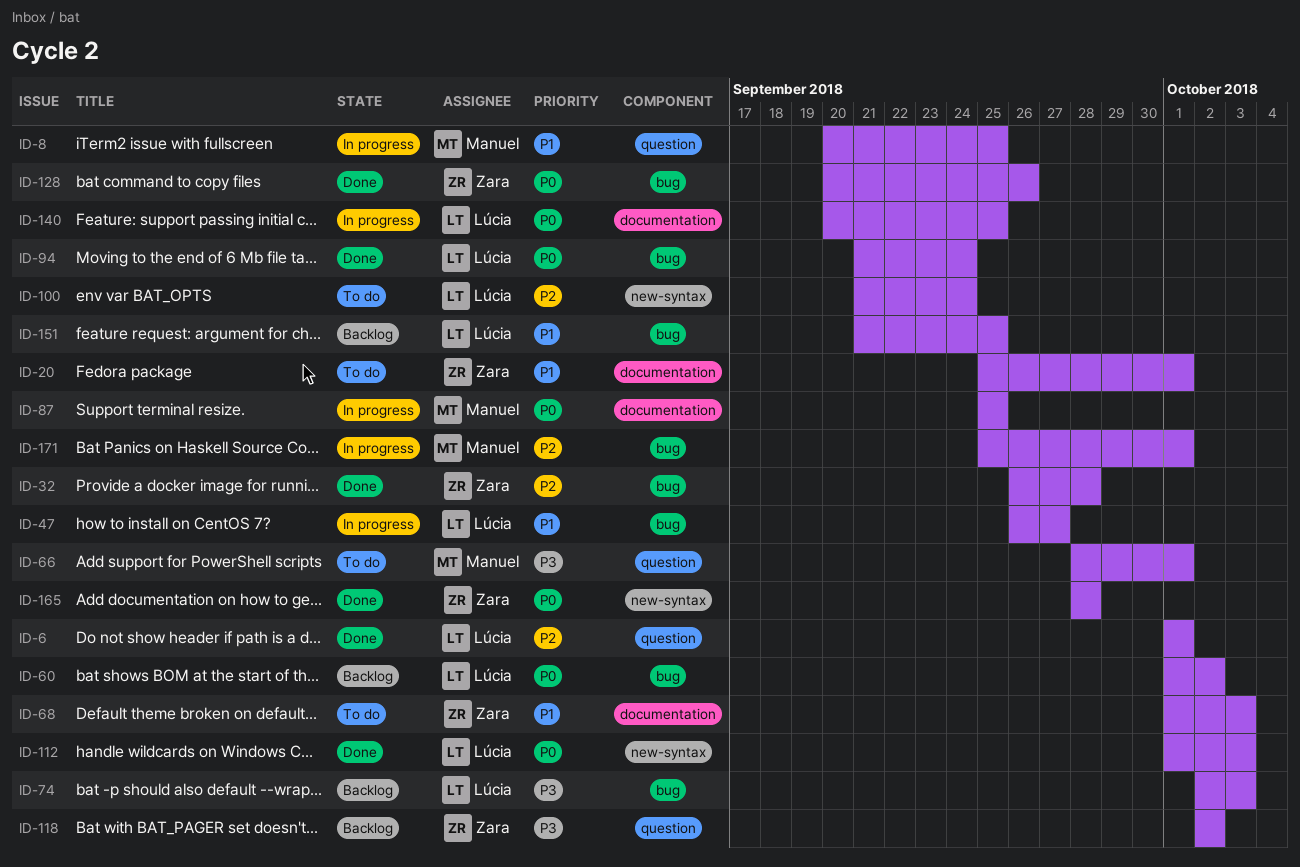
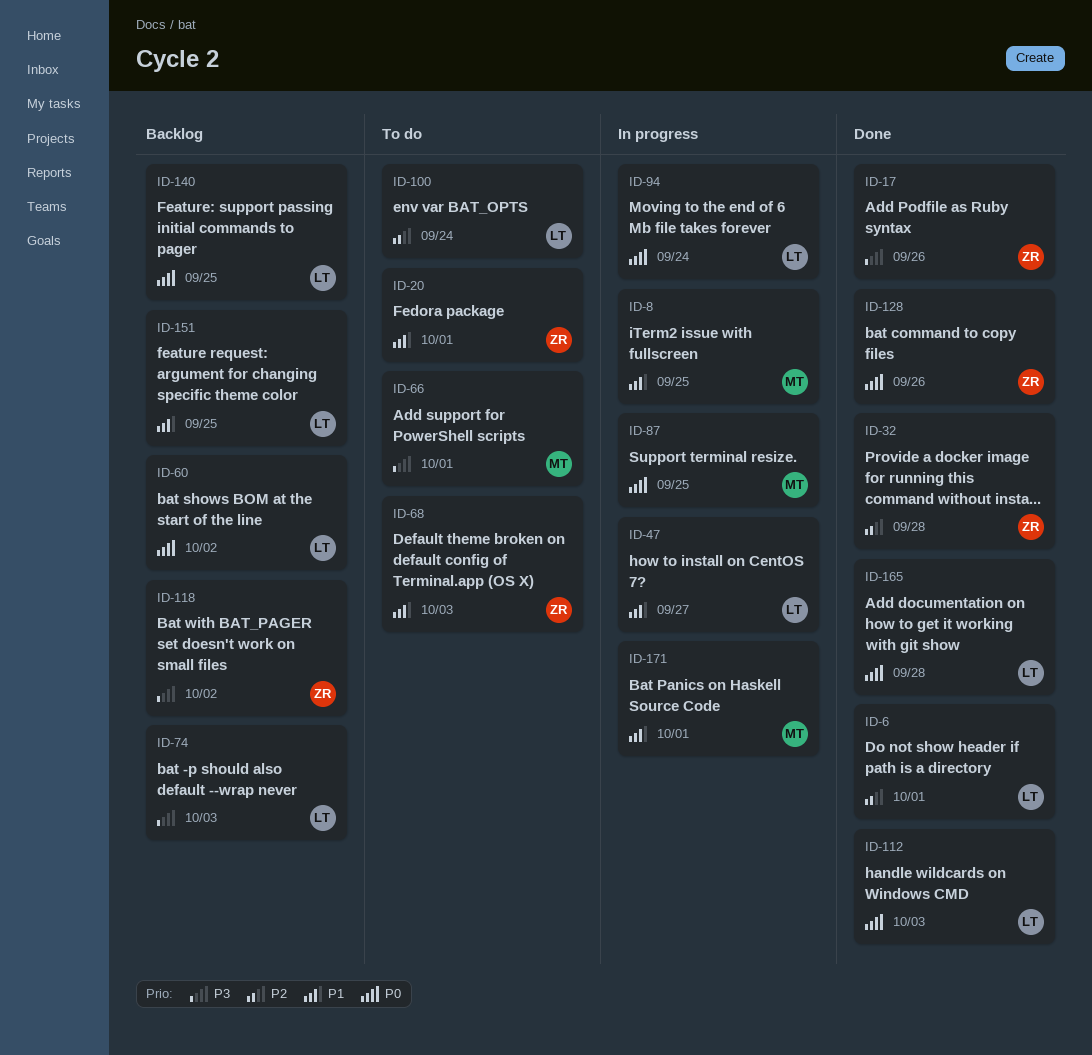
ID-17: none -> present
ID-94, status: Done -> In progress
ID-140, status: In progress -> Backlog
ID-165, owner: Zara -> Lúcia
ID-171, priority: P2 -> P1

